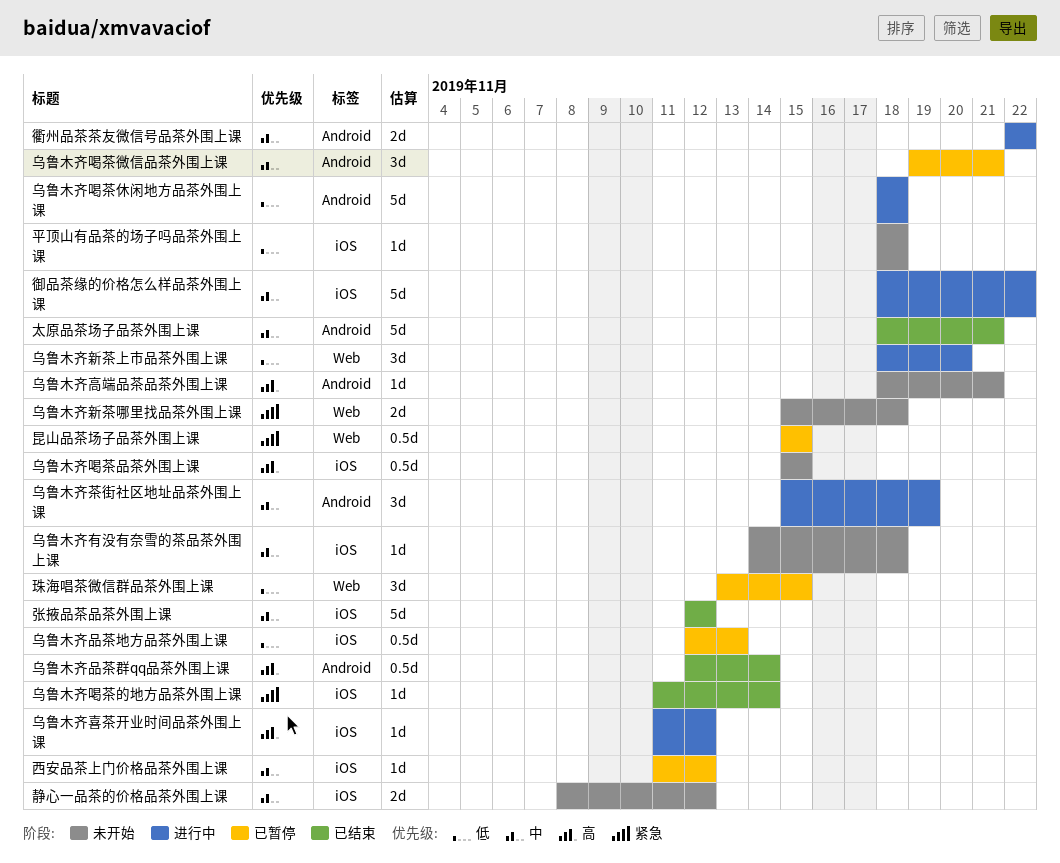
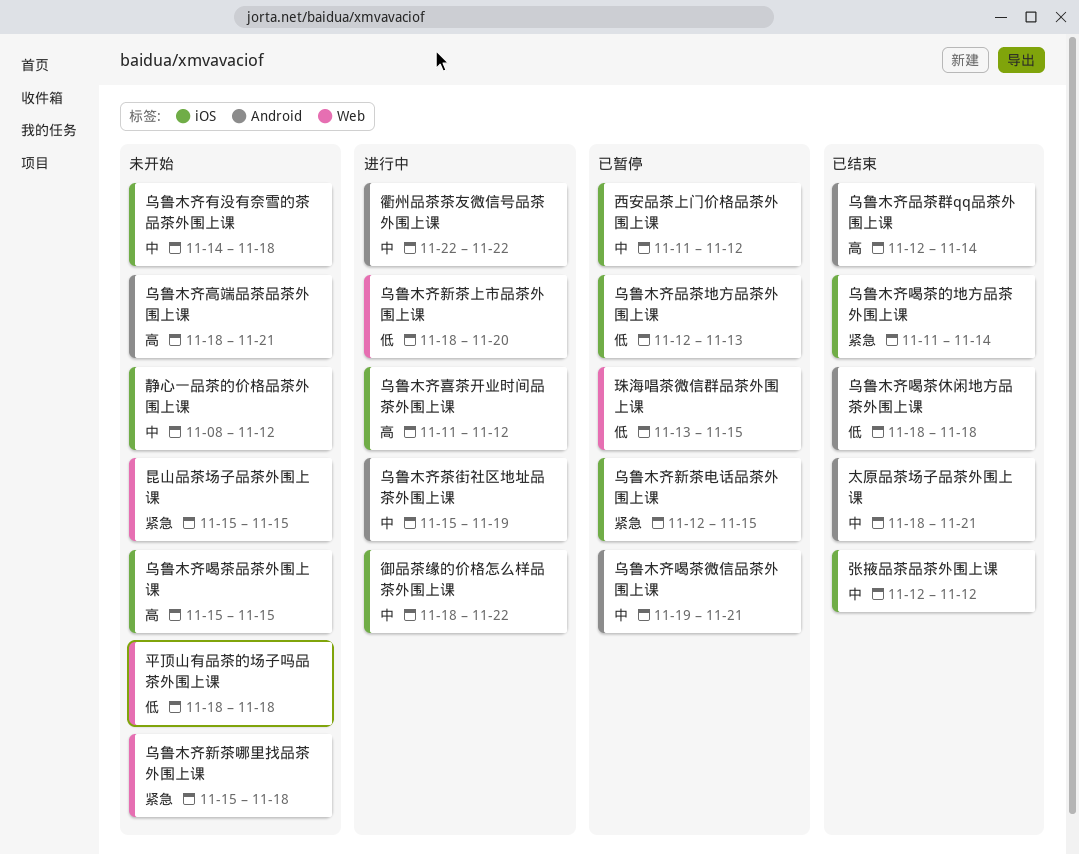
乌鲁木齐喝茶休闲地方品茶外围上课, status: 进行中 -> 已结束
乌鲁木齐新茶电话品茶外围上课: none -> present
平顶山有品茶的场子吗品茶外围上课, label: iOS -> Web
昆山品茶场子品茶外围上课, status: 已暂停 -> 未开始

